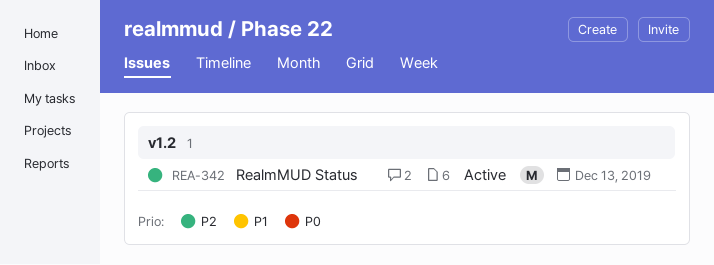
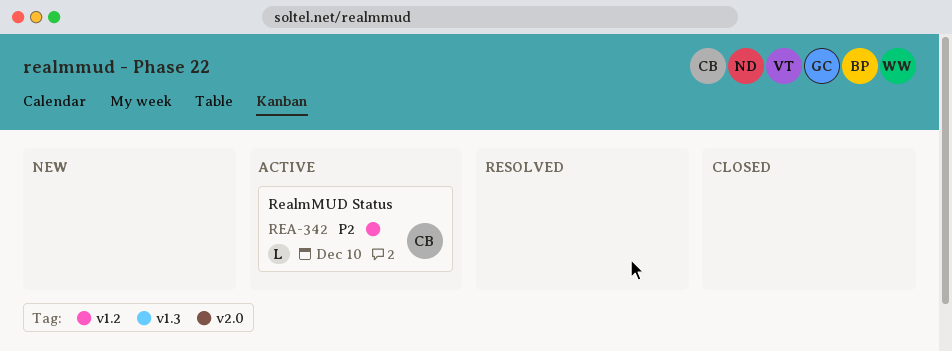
REA-342, estimate: M -> L
REA-342, due: Dec 13 -> Dec 10

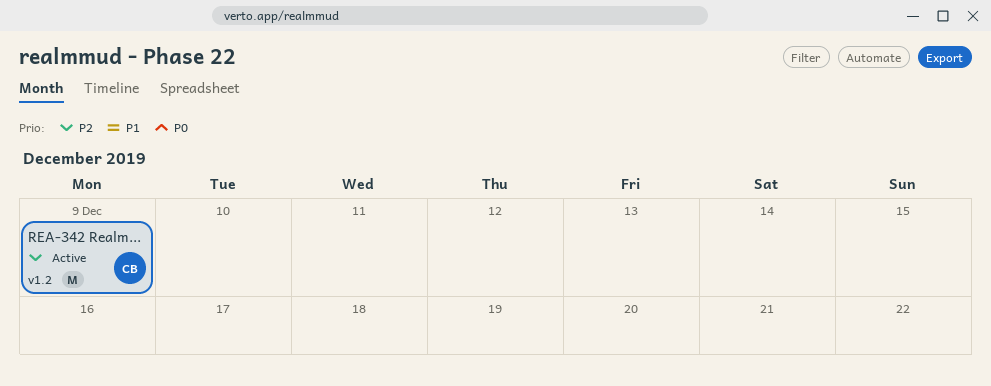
REA-342, estimate: L -> M
REA-342, due: Dec 10 -> Dec 9

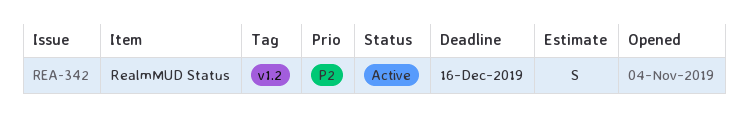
REA-342, estimate: M -> S
REA-342, due: Dec 9 -> Dec 16

